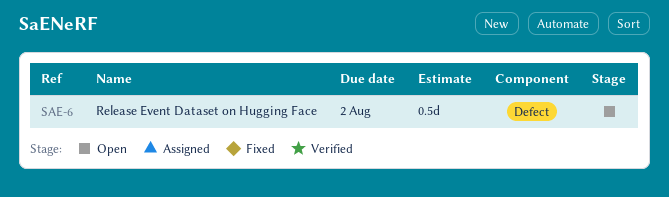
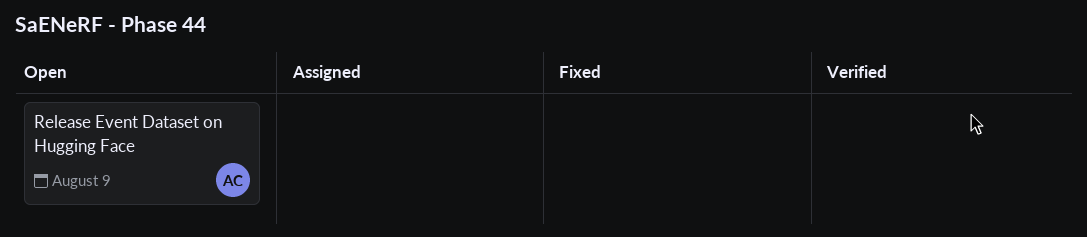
Release Event Dataset on Hugging Face, due: Aug 2 -> Aug 9

